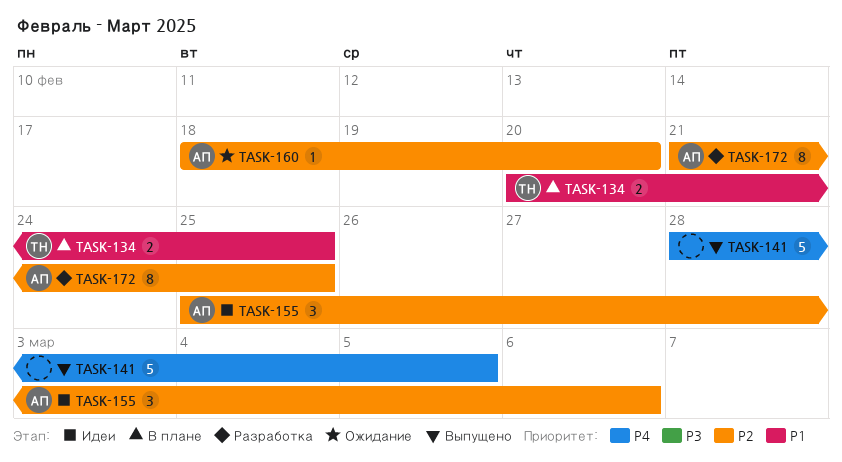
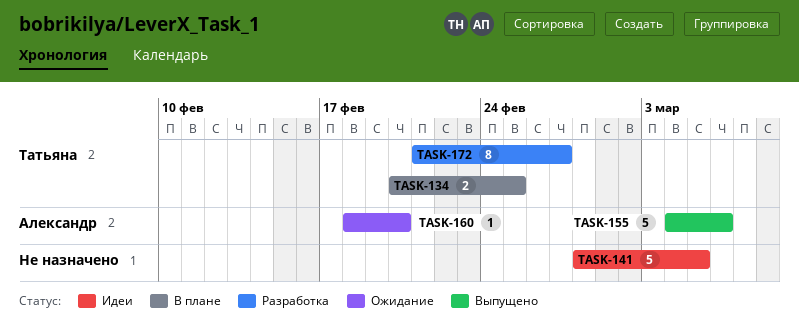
TASK-141, status: Выпущено -> Идеи
TASK-155, status: Идеи -> Выпущено
TASK-155, estimate: 3 -> 5
TASK-155, start: Feb 25 -> Mar 4
TASK-172, owner: Александр -> Татьяна
TASK-172, due: Feb 25 -> Feb 27

